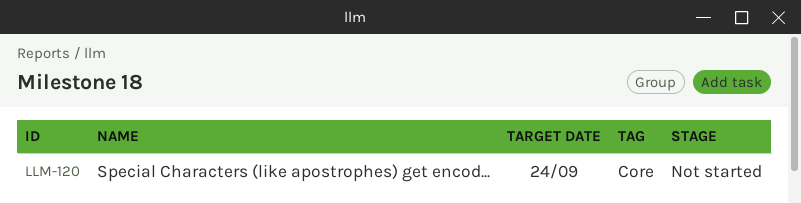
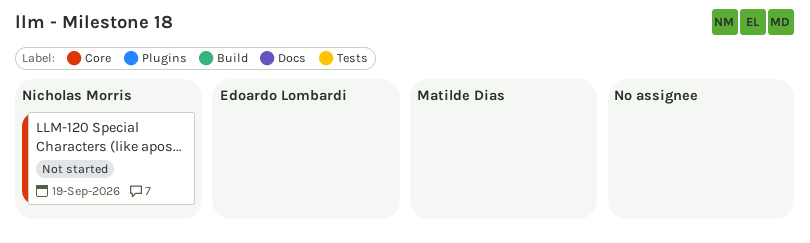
LLM-120, due: Sep 24 -> Sep 19

